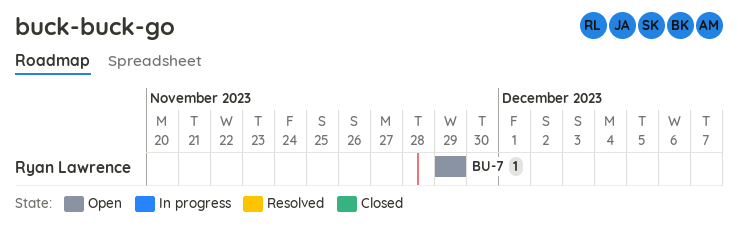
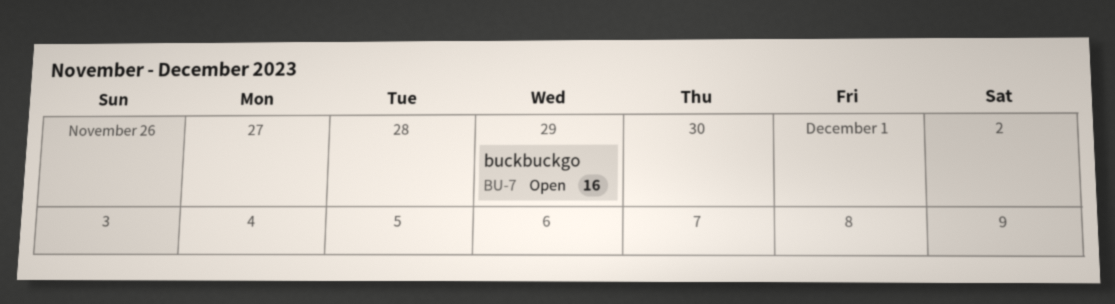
BU-7, estimate: 1 -> 16

